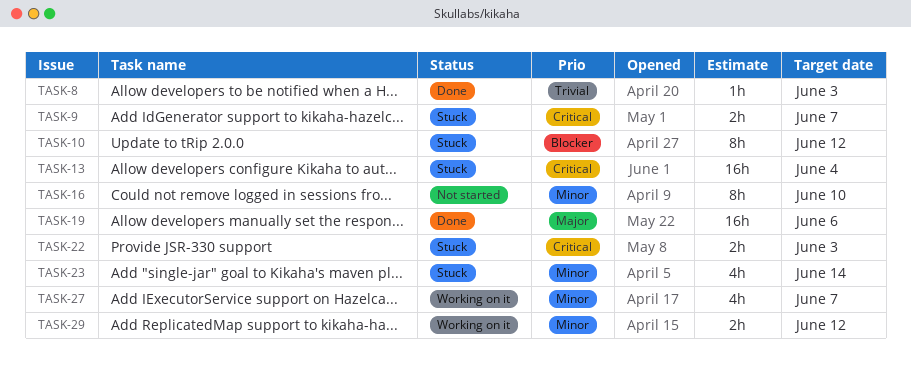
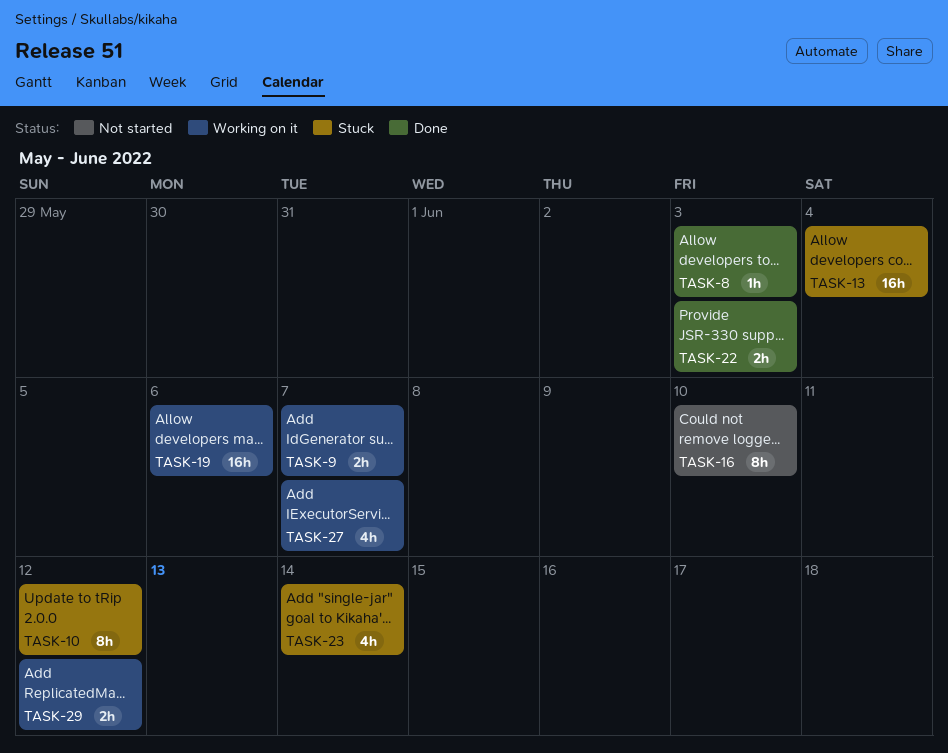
TASK-9, status: Stuck -> Working on it
TASK-19, status: Done -> Working on it
TASK-22, status: Stuck -> Done

